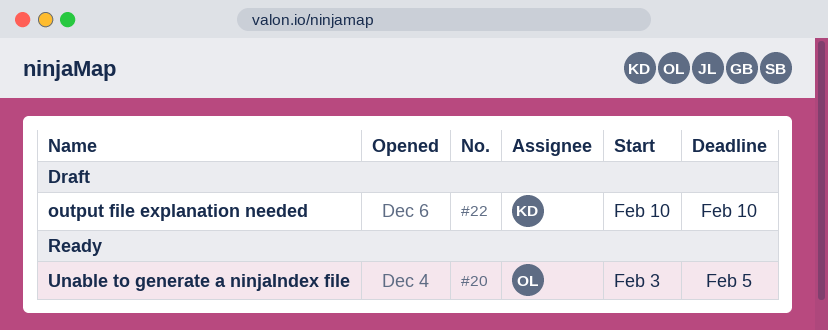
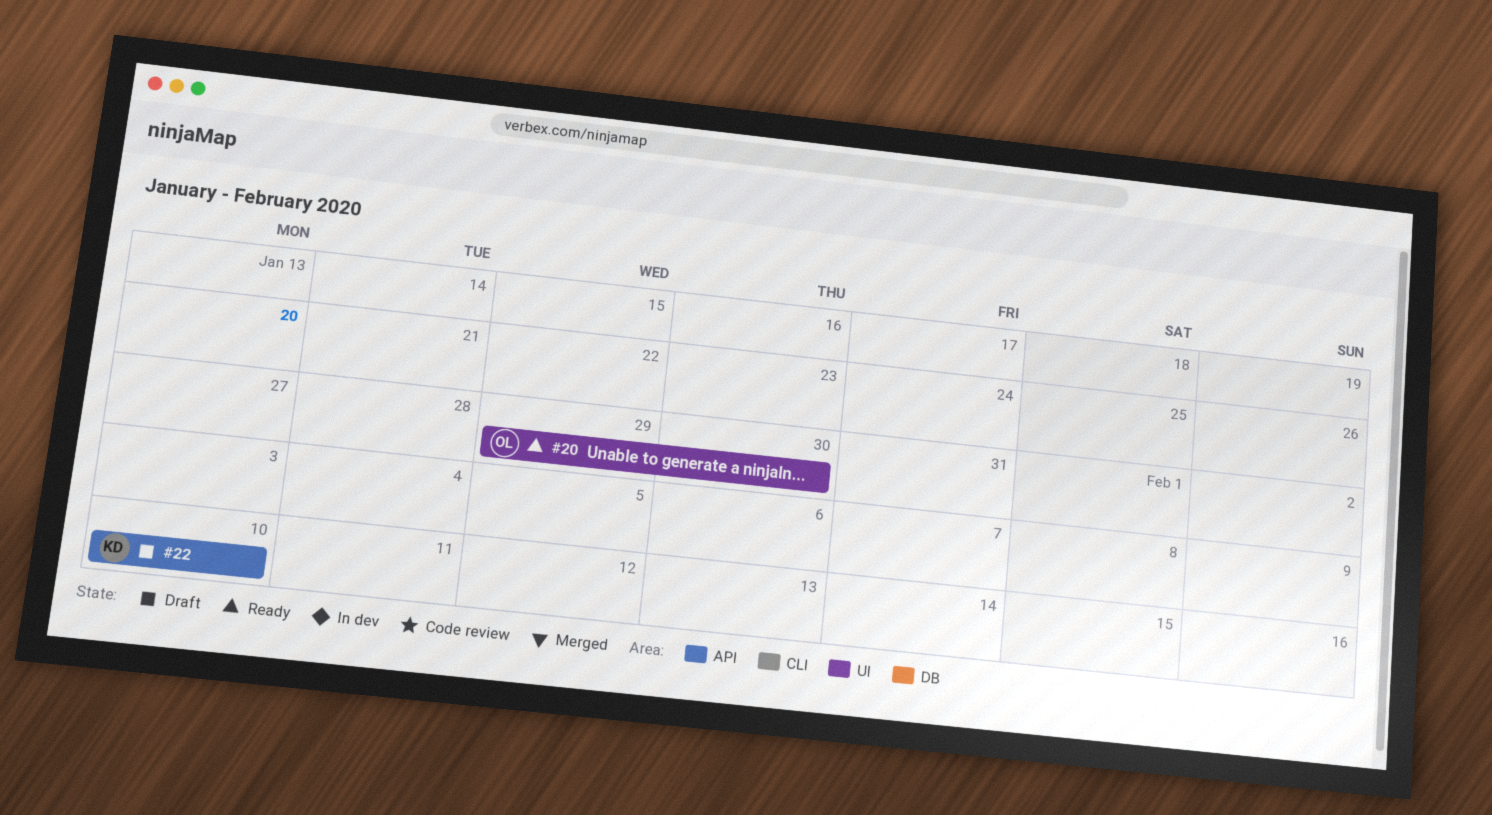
#20, start: Feb 3 -> Jan 29
#20, due: Feb 5 -> Jan 30

